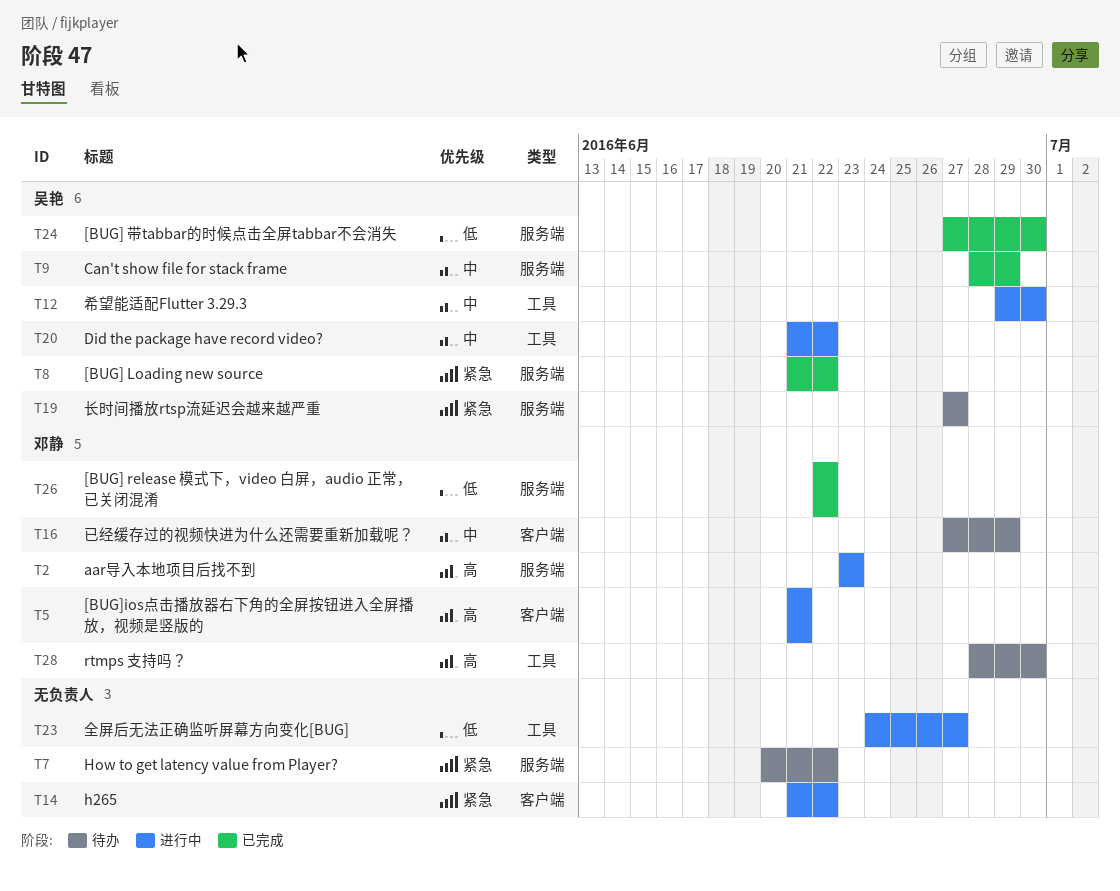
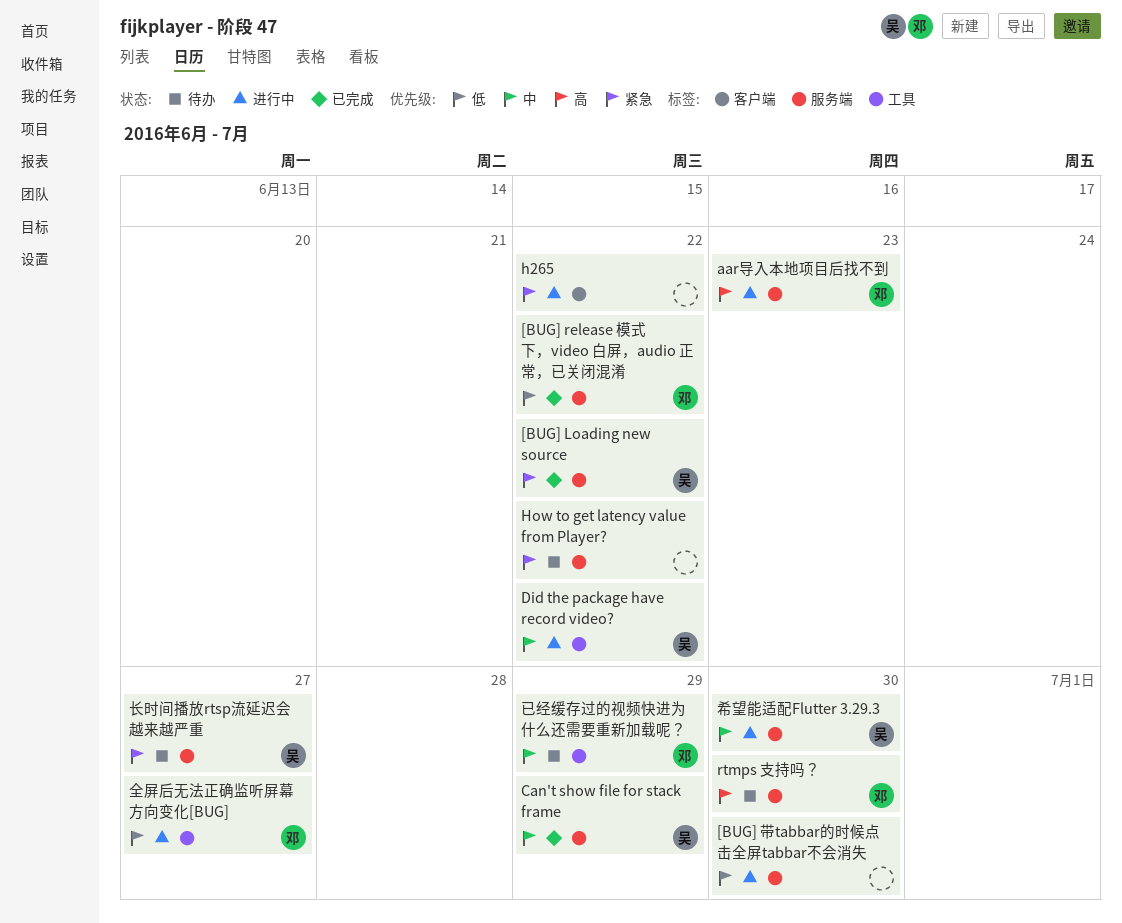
[BUG] 带tabbar的时候点击全屏tabbar不会消失, status: 已完成 -> 进行中
[BUG] 带tabbar的时候点击全屏tabbar不会消失, owner: 吴艳 -> none
[BUG]ios点击播放器右下角的全屏按钮进入全屏播放，视频是竖版的: present -> none
rtmps 支持吗？, label: 工具 -> 服务端
全屏后无法正确监听屏幕方向变化[BUG], owner: none -> 邓静
已经缓存过的视频快进为什么还需要重新加载呢？, label: 客户端 -> 工具
希望能适配Flutter 3.29.3, label: 工具 -> 服务端

